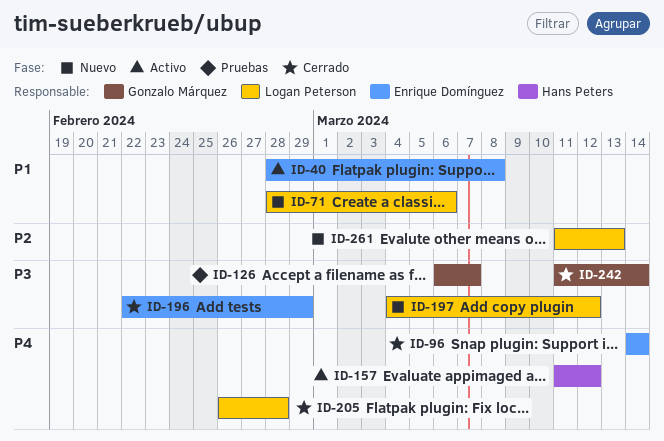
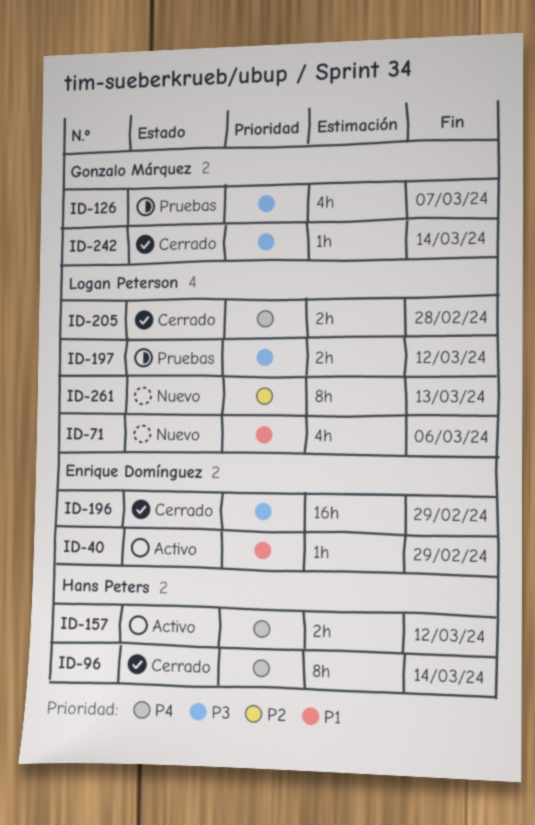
ID-40, due: Mar 8 -> Feb 29
ID-96, owner: Enrique Domínguez -> Hans Peters
ID-197, status: Nuevo -> Pruebas

